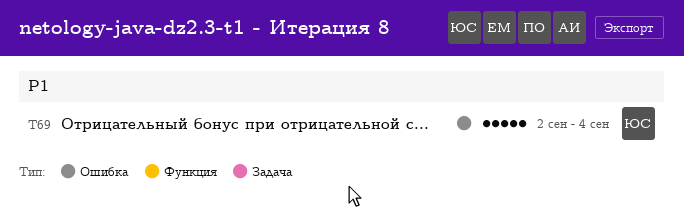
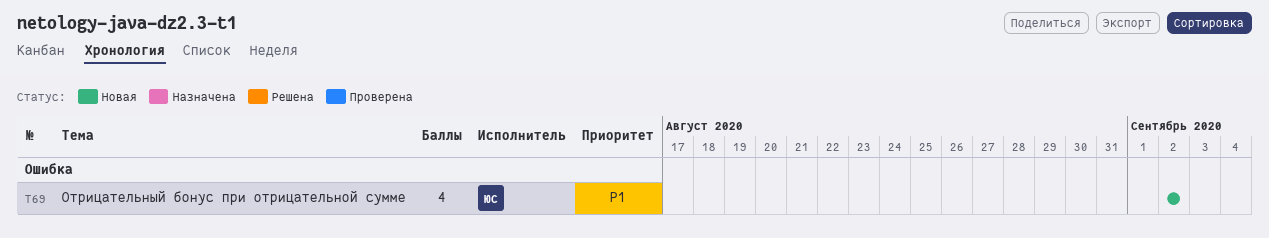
T69, estimate: 5 -> 4
T69, due: Sep 4 -> Sep 2

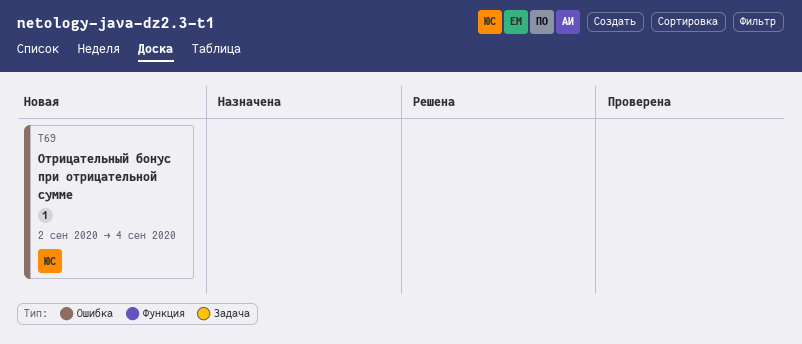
T69, estimate: 4 -> 1
T69, due: Sep 2 -> Sep 4

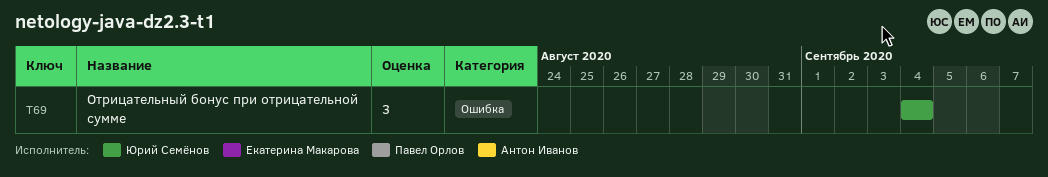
T69, estimate: 1 -> 3
T69, start: Sep 2 -> Sep 4

